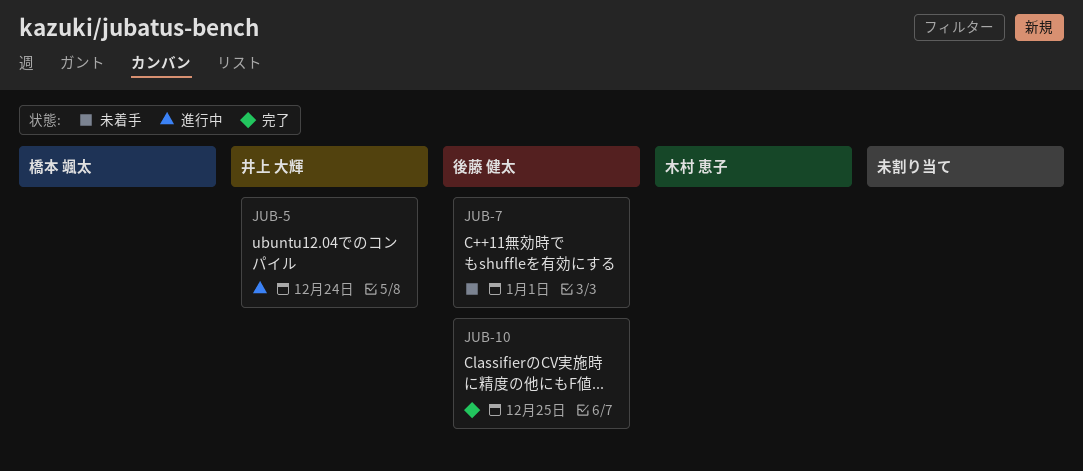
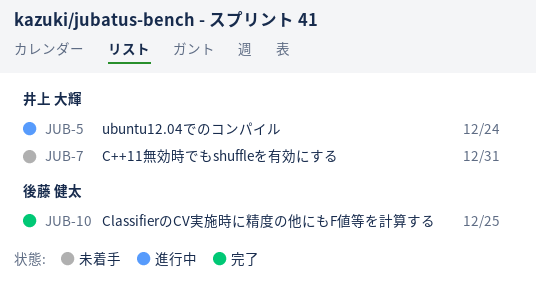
JUB-7, owner: 後藤 健太 -> 井上 大輝
JUB-7, due: Jan 1 -> Dec 31

